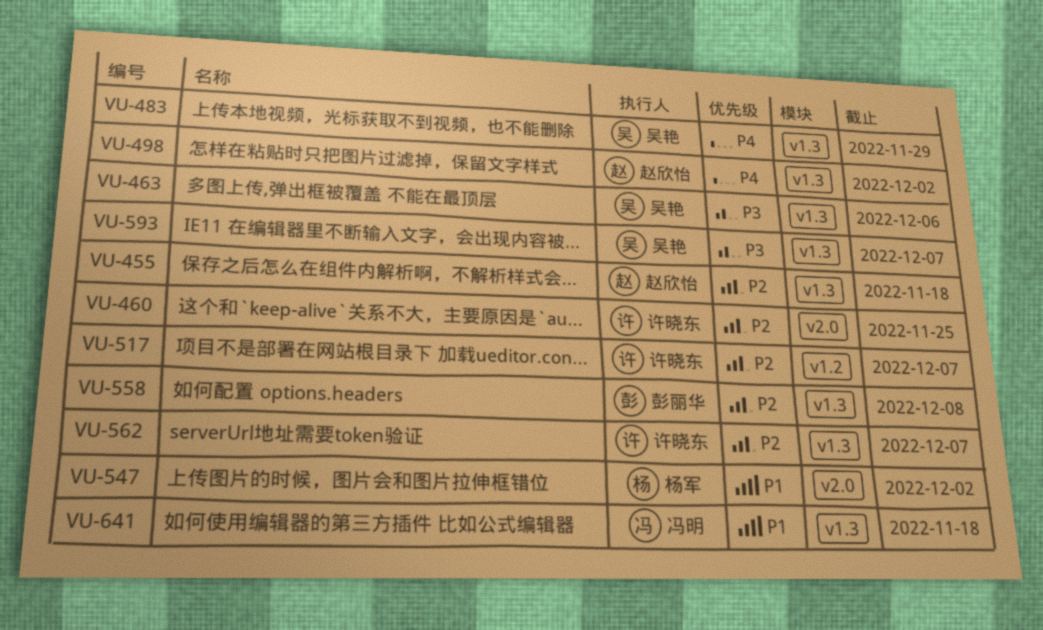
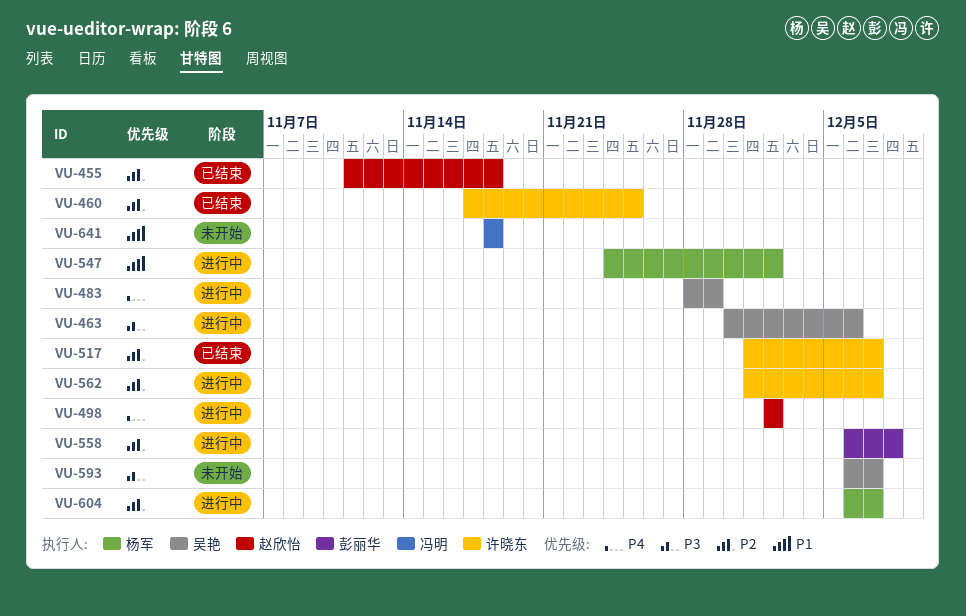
VU-604: none -> present

